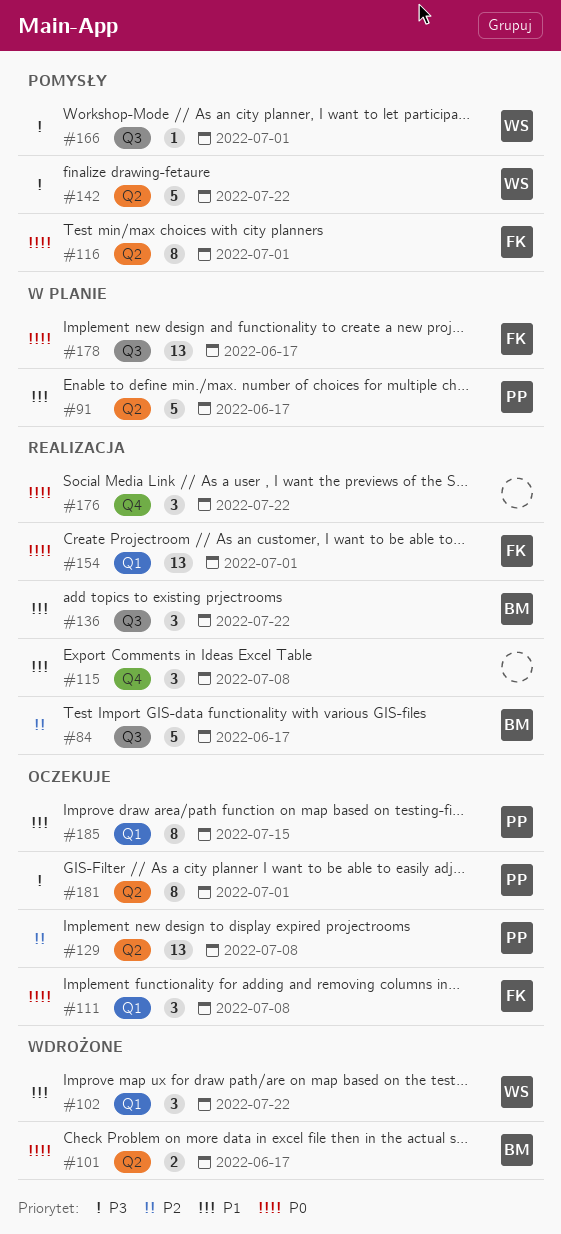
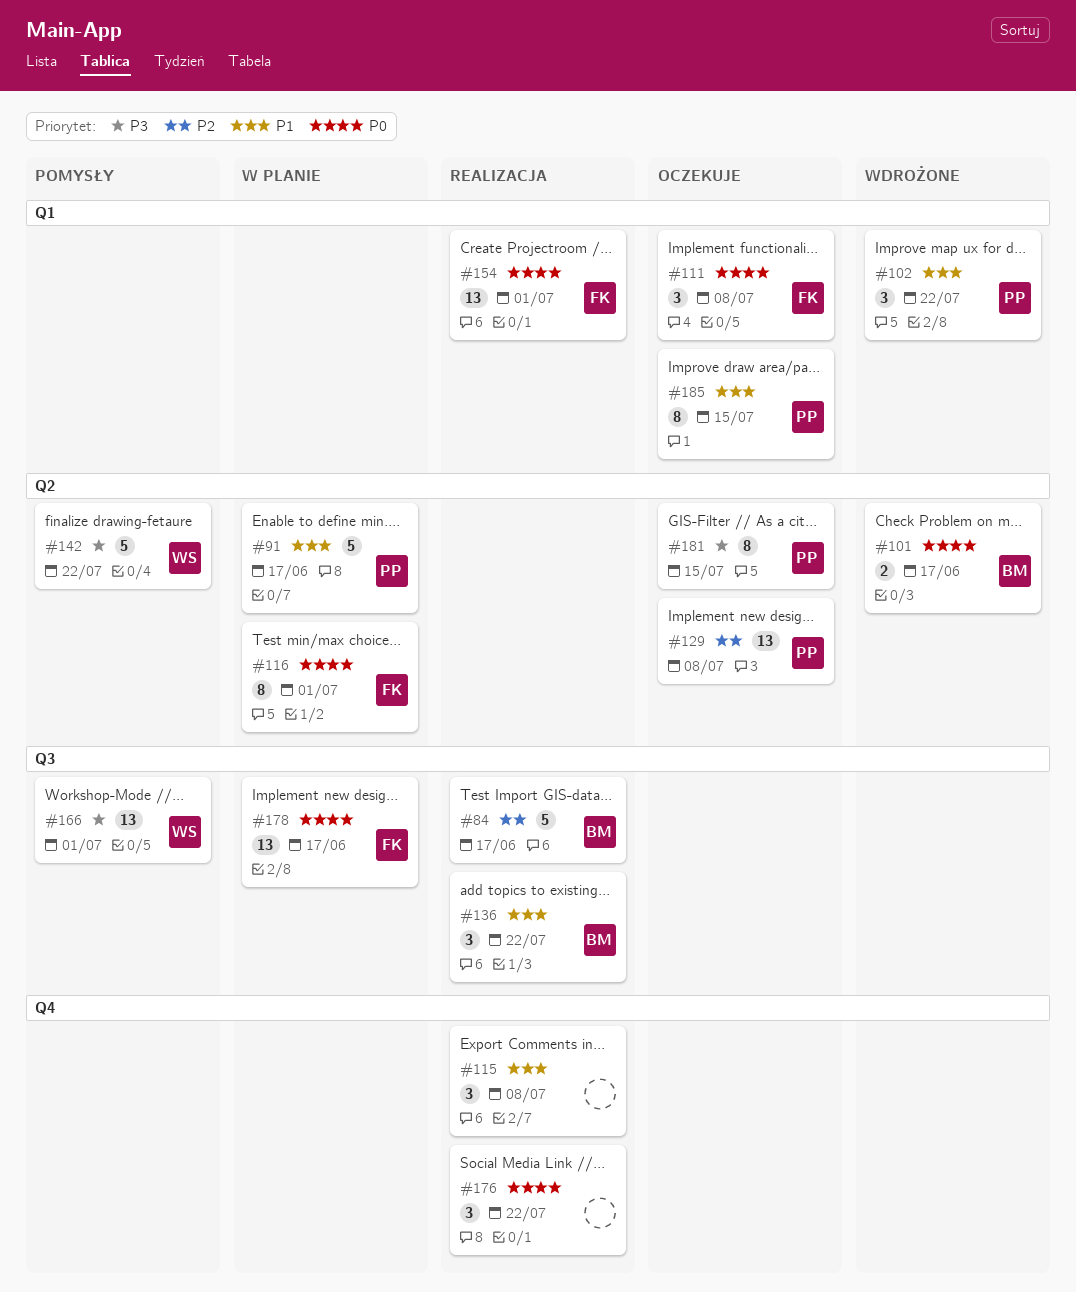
#102, owner: WS -> PP
#116, status: Pomysły -> W planie
#166, estimate: 1 -> 13
#181, due: Jul 1 -> Jul 15

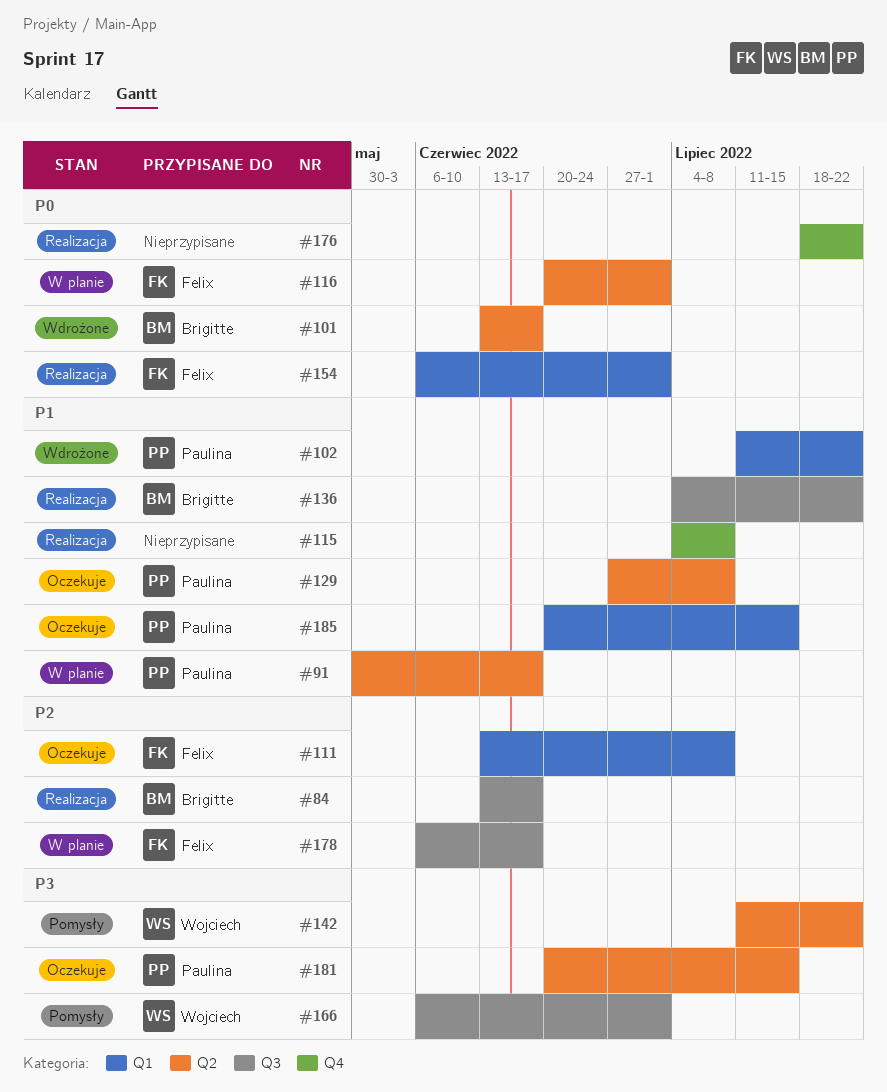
#111, priority: P0 -> P2
#129, priority: P2 -> P1
#178, priority: P0 -> P2

